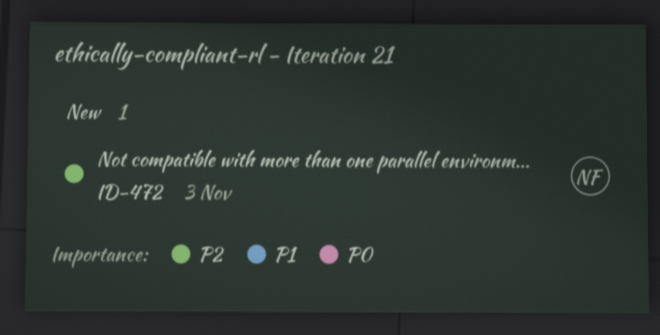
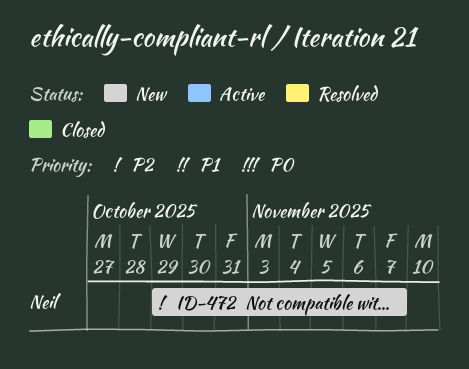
ID-472, due: Nov 3 -> Nov 7

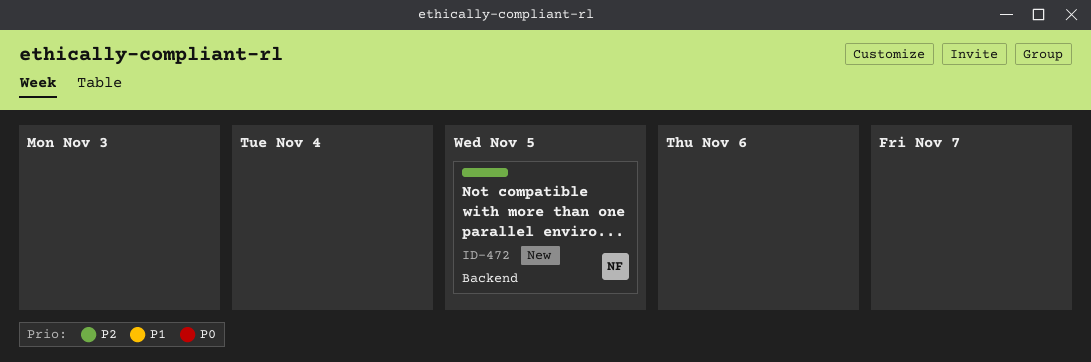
ID-472, due: Nov 7 -> Nov 5

